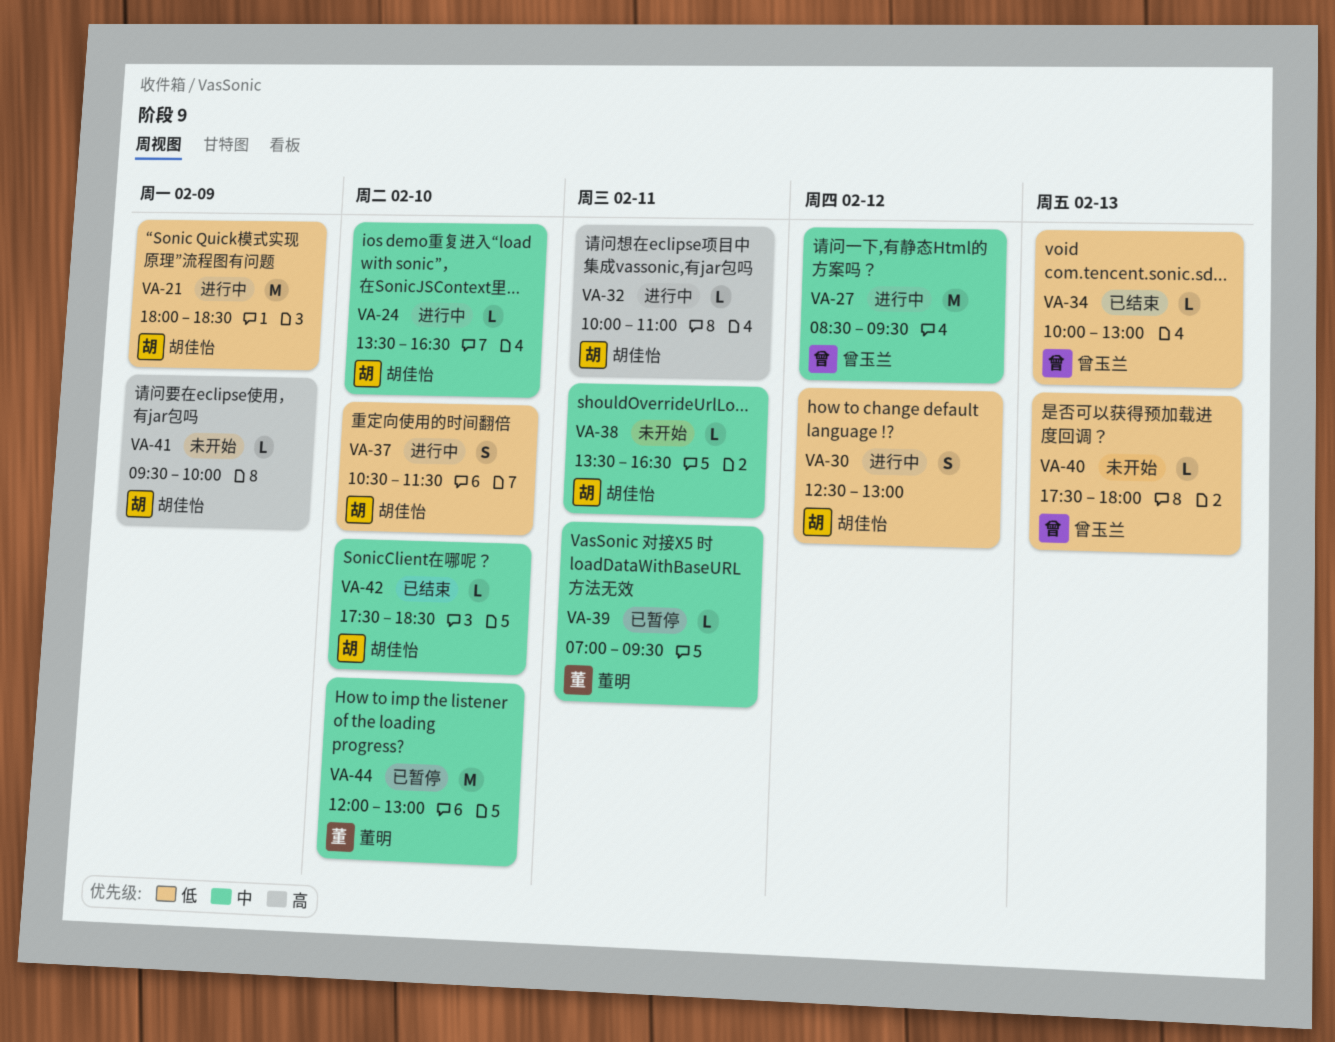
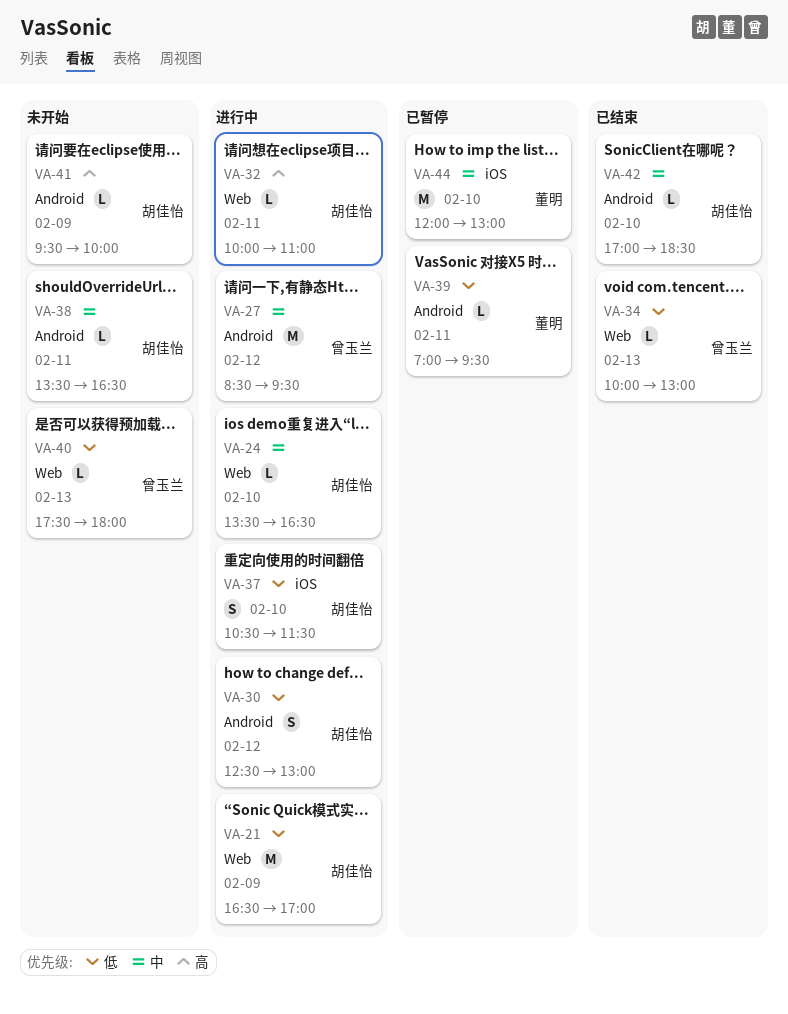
VA-21, begins: 18:00 -> 16:30
VA-21, ends: 18:30 -> 17:00
VA-39, priority: 中 -> 低
VA-42, begins: 17:30 -> 17:00

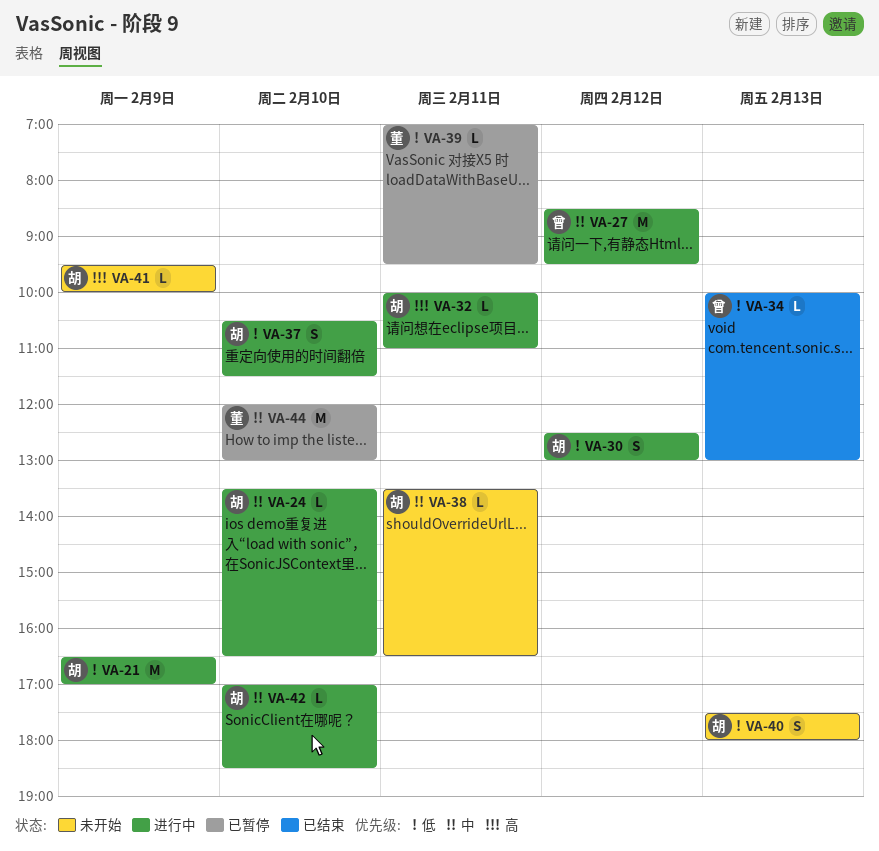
VA-40, owner: 曾玉兰 -> 胡佳怡
VA-40, estimate: L -> S
VA-42, status: 已结束 -> 进行中

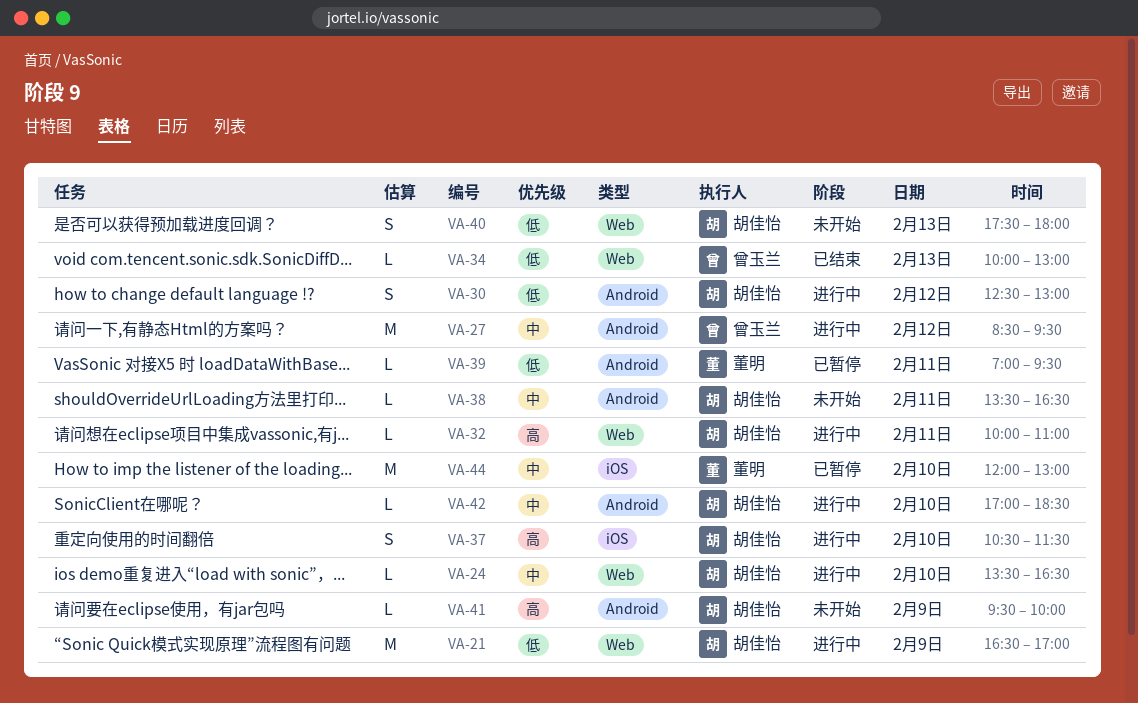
VA-37, priority: 低 -> 高

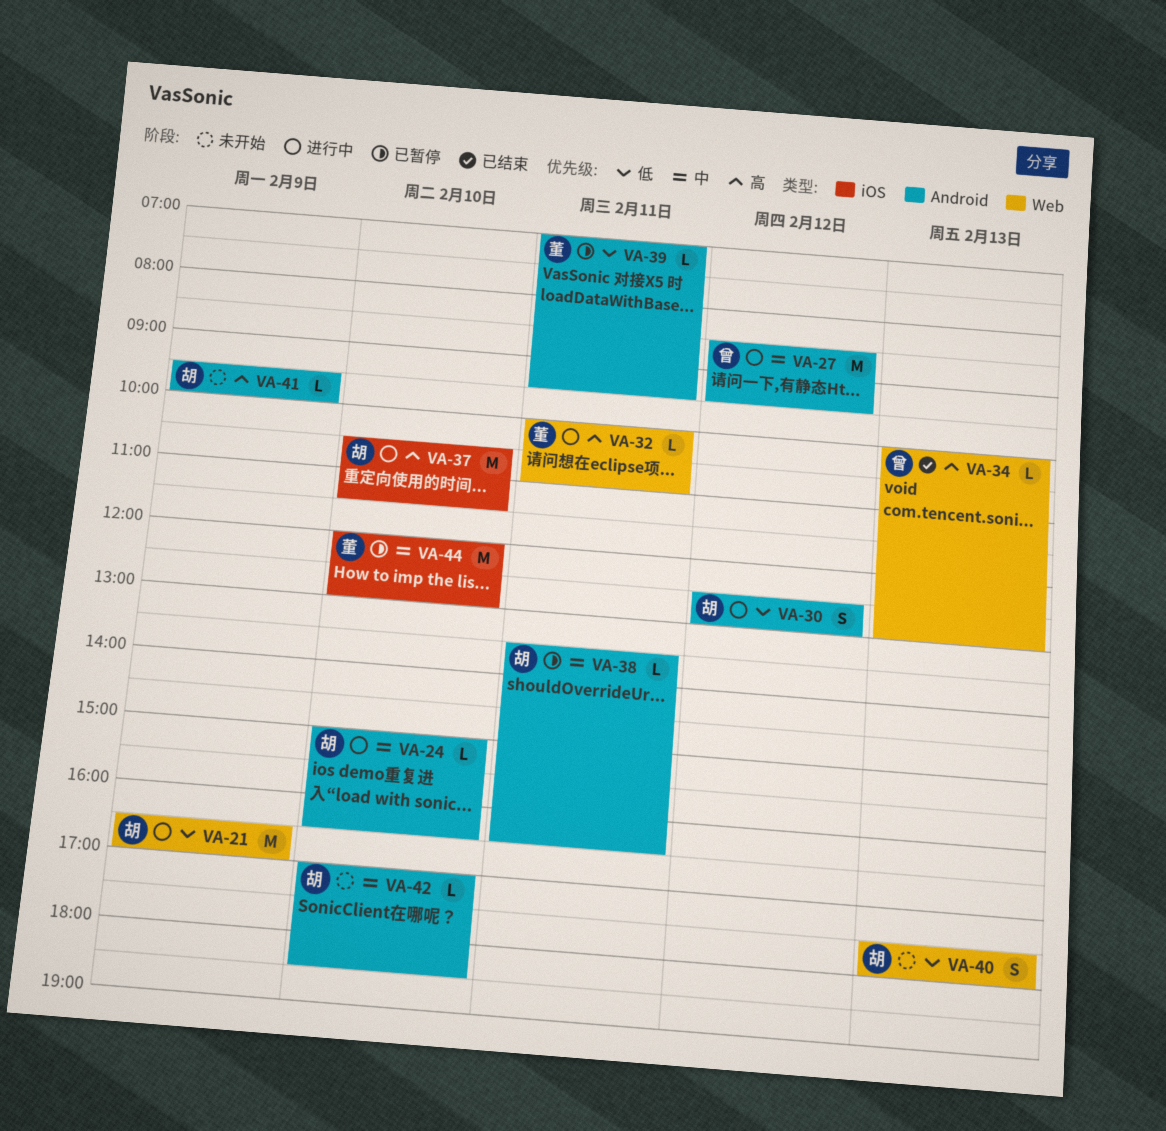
VA-24, label: Web -> Android
VA-24, begins: 13:30 -> 15:00
VA-32, owner: 胡佳怡 -> 董明
VA-34, priority: 低 -> 高
VA-37, estimate: S -> M
VA-38, status: 未开始 -> 已暂停
VA-42, status: 进行中 -> 未开始

